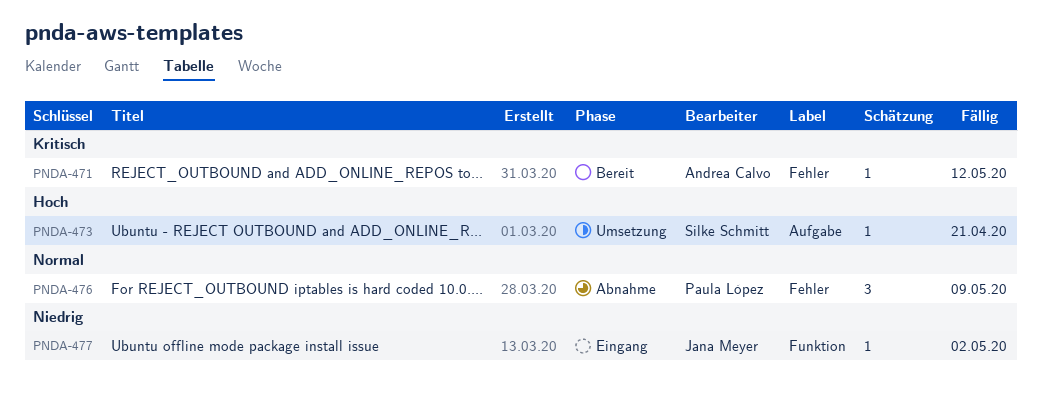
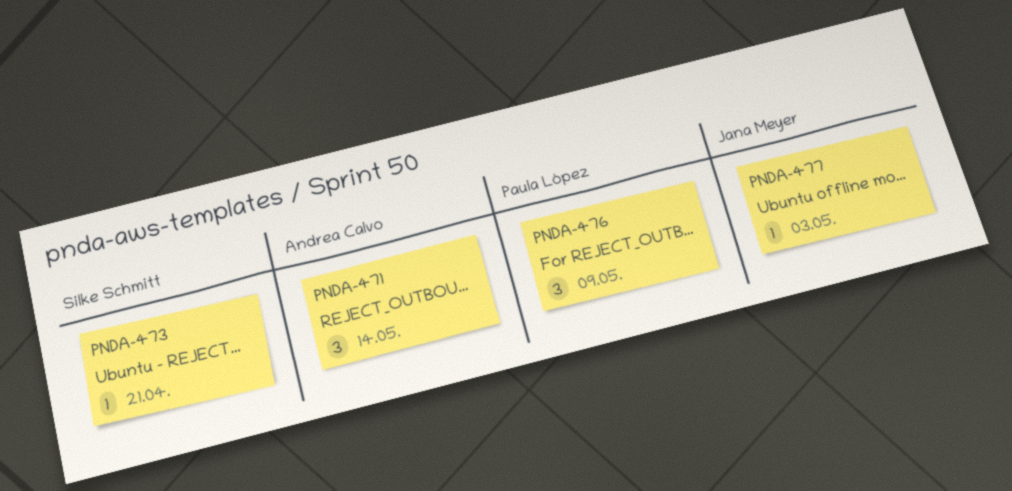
PNDA-471, estimate: 1 -> 3
PNDA-471, due: May 12 -> May 14
PNDA-477, due: May 2 -> May 3

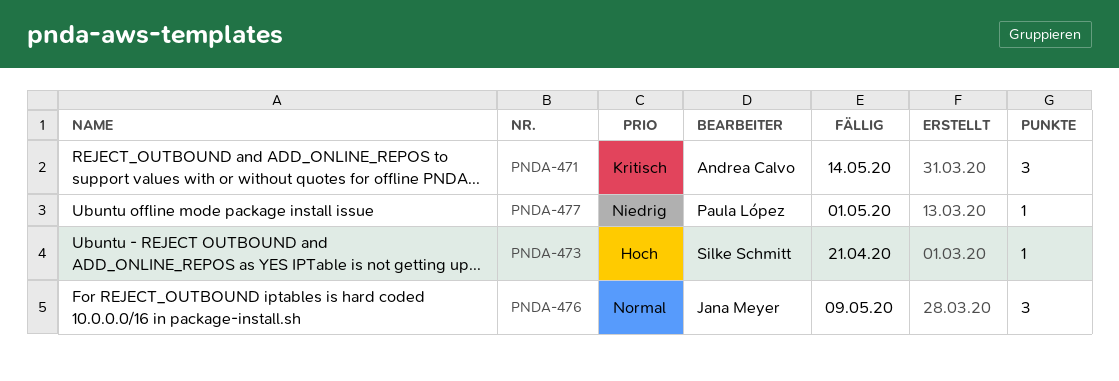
PNDA-476, owner: Paula López -> Jana Meyer
PNDA-477, owner: Jana Meyer -> Paula López
PNDA-477, due: May 3 -> May 1

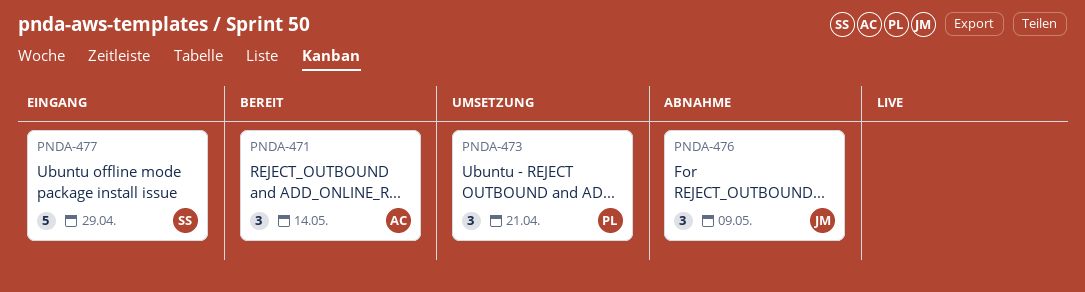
PNDA-473, owner: Silke Schmitt -> Paula López
PNDA-473, estimate: 1 -> 3
PNDA-477, owner: Paula López -> Silke Schmitt
PNDA-477, estimate: 1 -> 5
PNDA-477, due: May 1 -> Apr 29

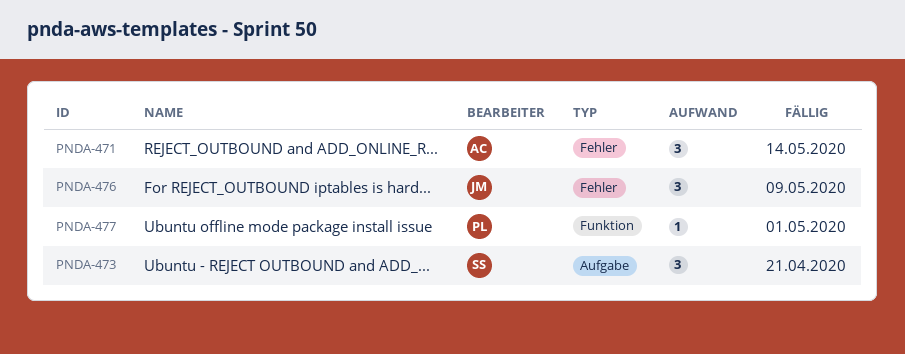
PNDA-473, owner: PL -> SS
PNDA-477, owner: SS -> PL
PNDA-477, estimate: 5 -> 1
PNDA-477, due: Apr 29 -> May 1

